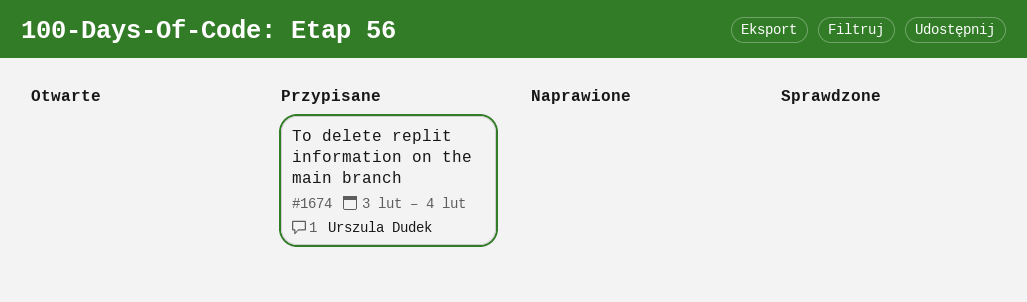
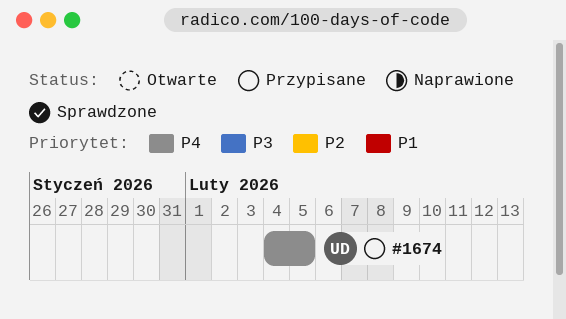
#1674, start: Feb 3 -> Feb 4
#1674, due: Feb 4 -> Feb 5

